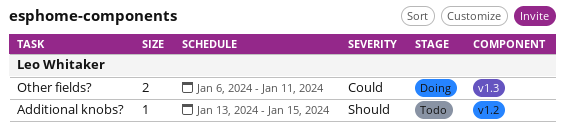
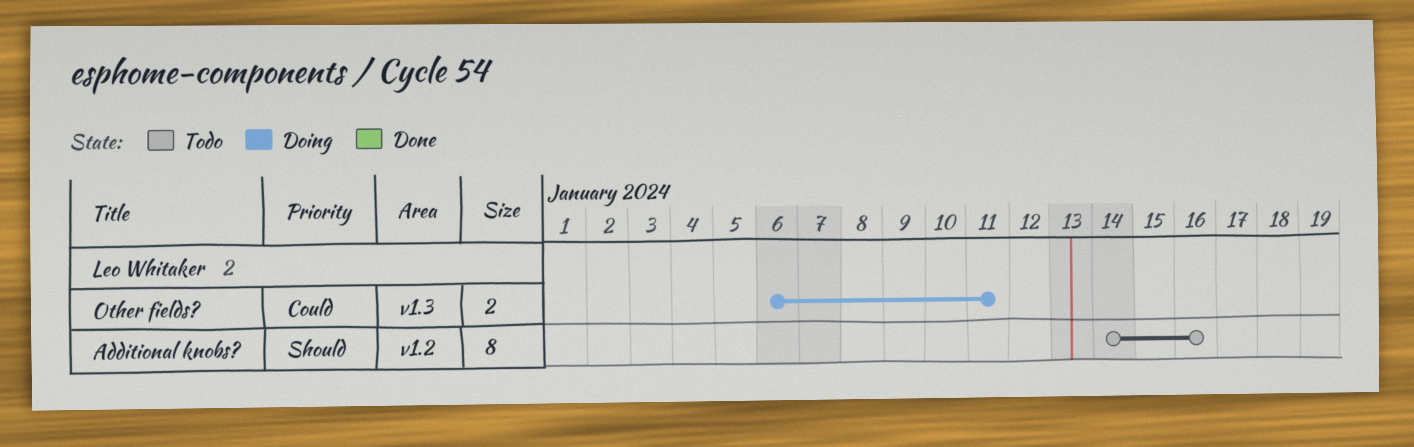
Additional knobs?, estimate: 1 -> 8
Additional knobs?, start: Jan 13 -> Jan 14
Additional knobs?, due: Jan 15 -> Jan 16

